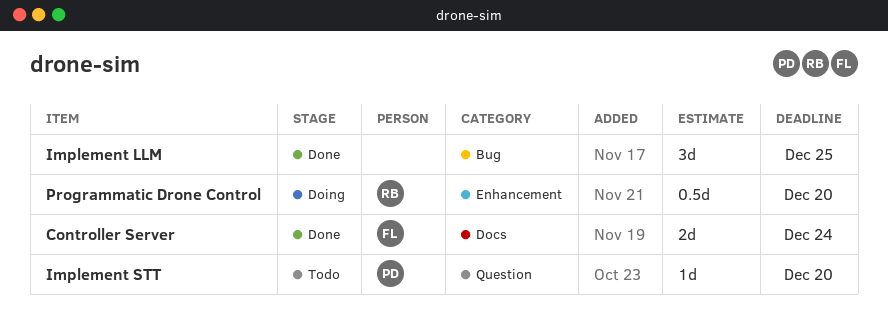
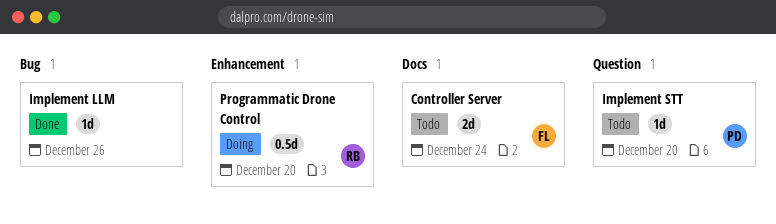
Controller Server, status: Done -> Todo
Implement LLM, estimate: 3d -> 1d
Implement LLM, due: Dec 25 -> Dec 26

